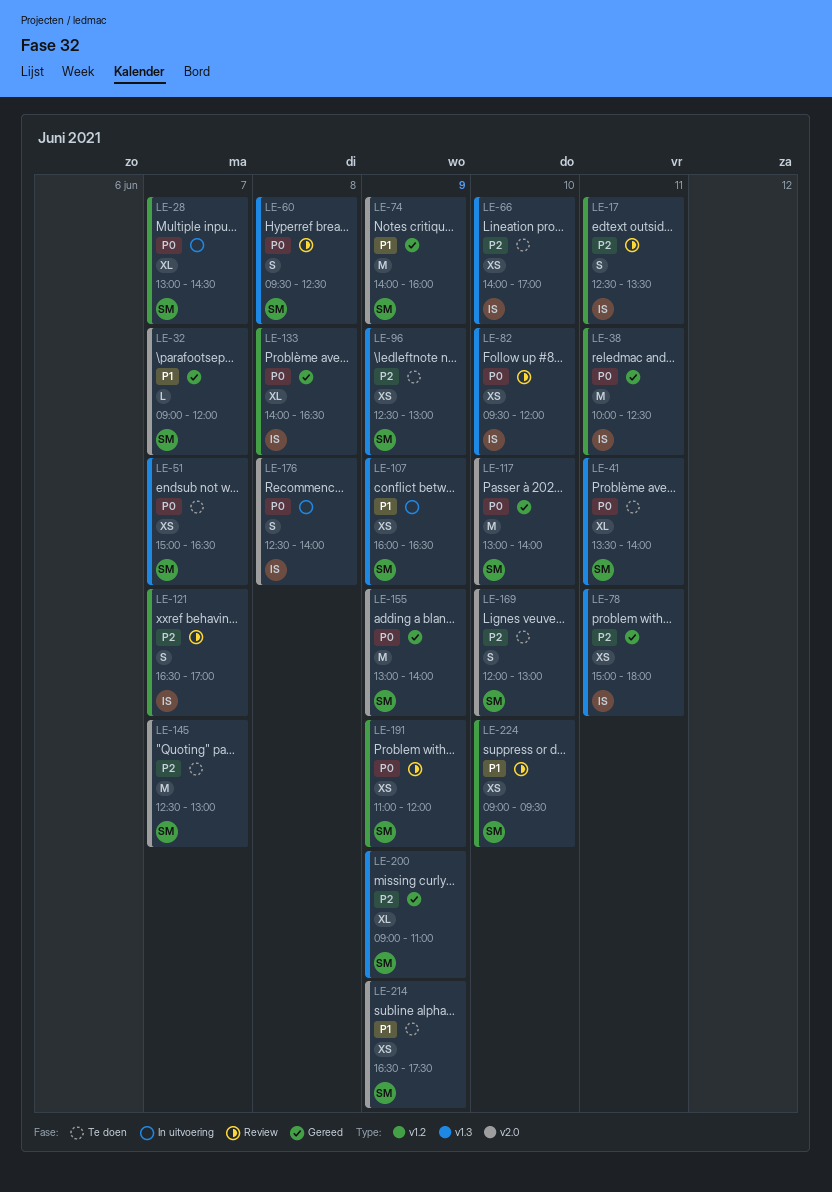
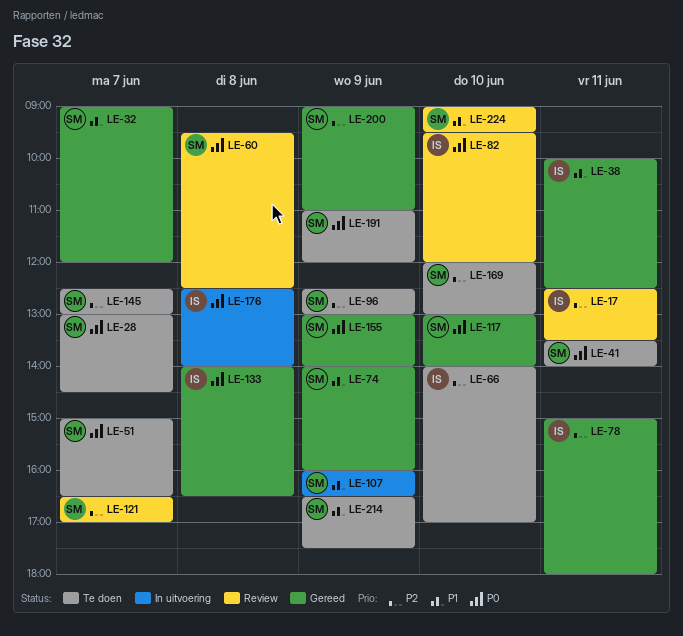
LE-28, status: In uitvoering -> Te doen
LE-38, priority: P0 -> P1
LE-121, owner: IS -> SM
LE-191, status: Review -> Te doen

